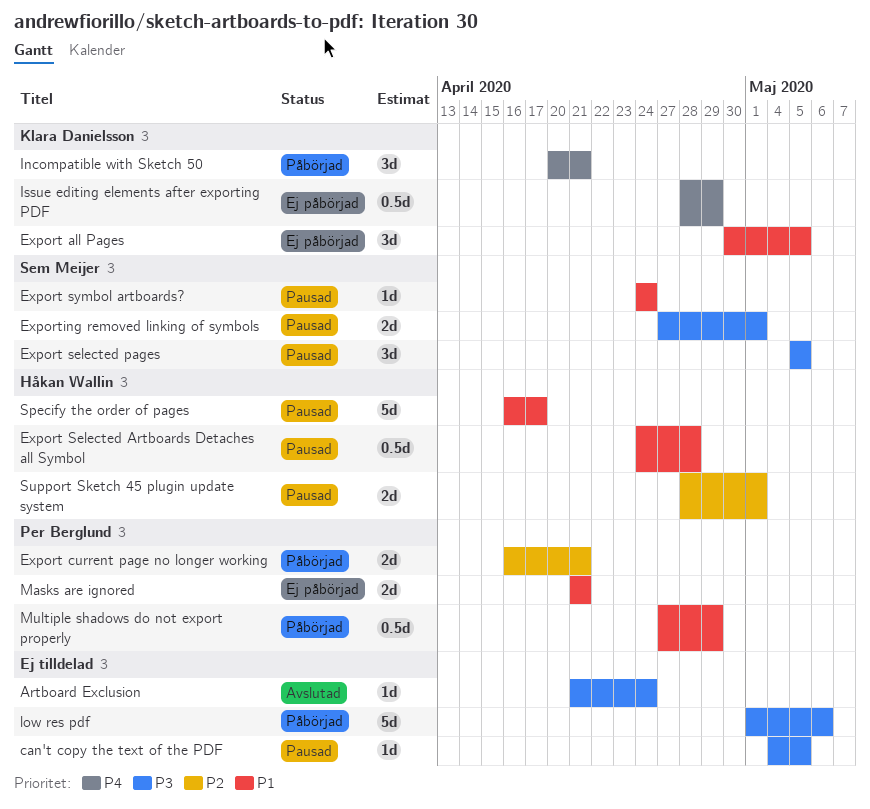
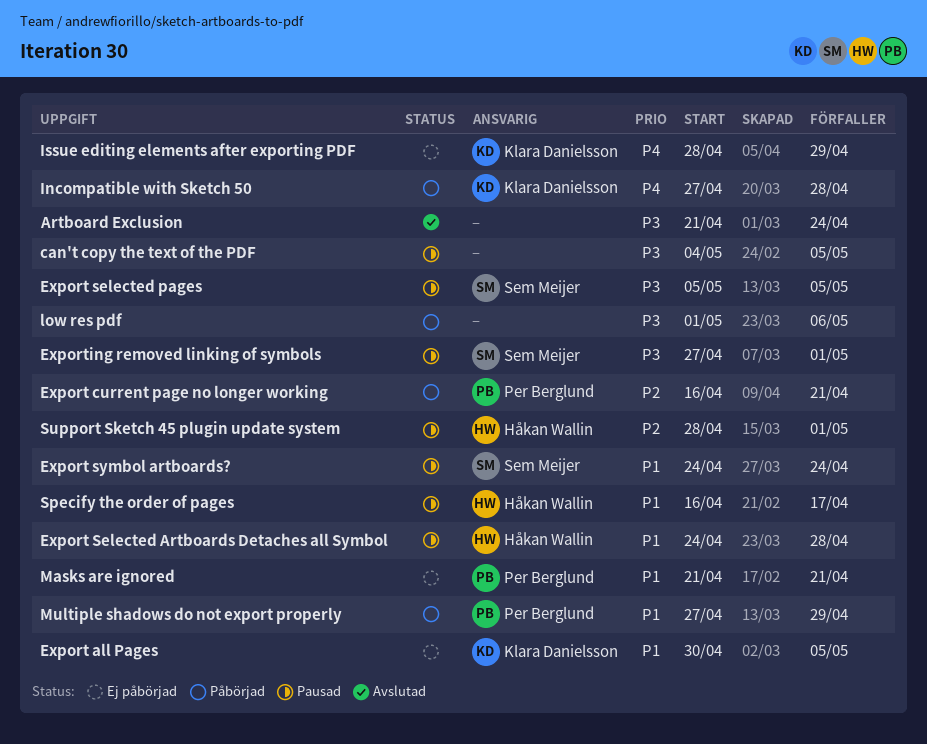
Incompatible with Sketch 50, start: Apr 20 -> Apr 27
Incompatible with Sketch 50, due: Apr 21 -> Apr 28

